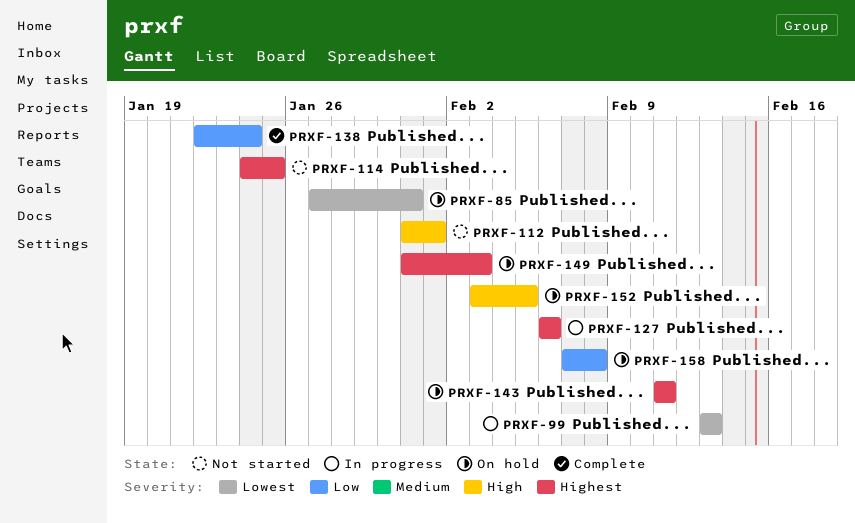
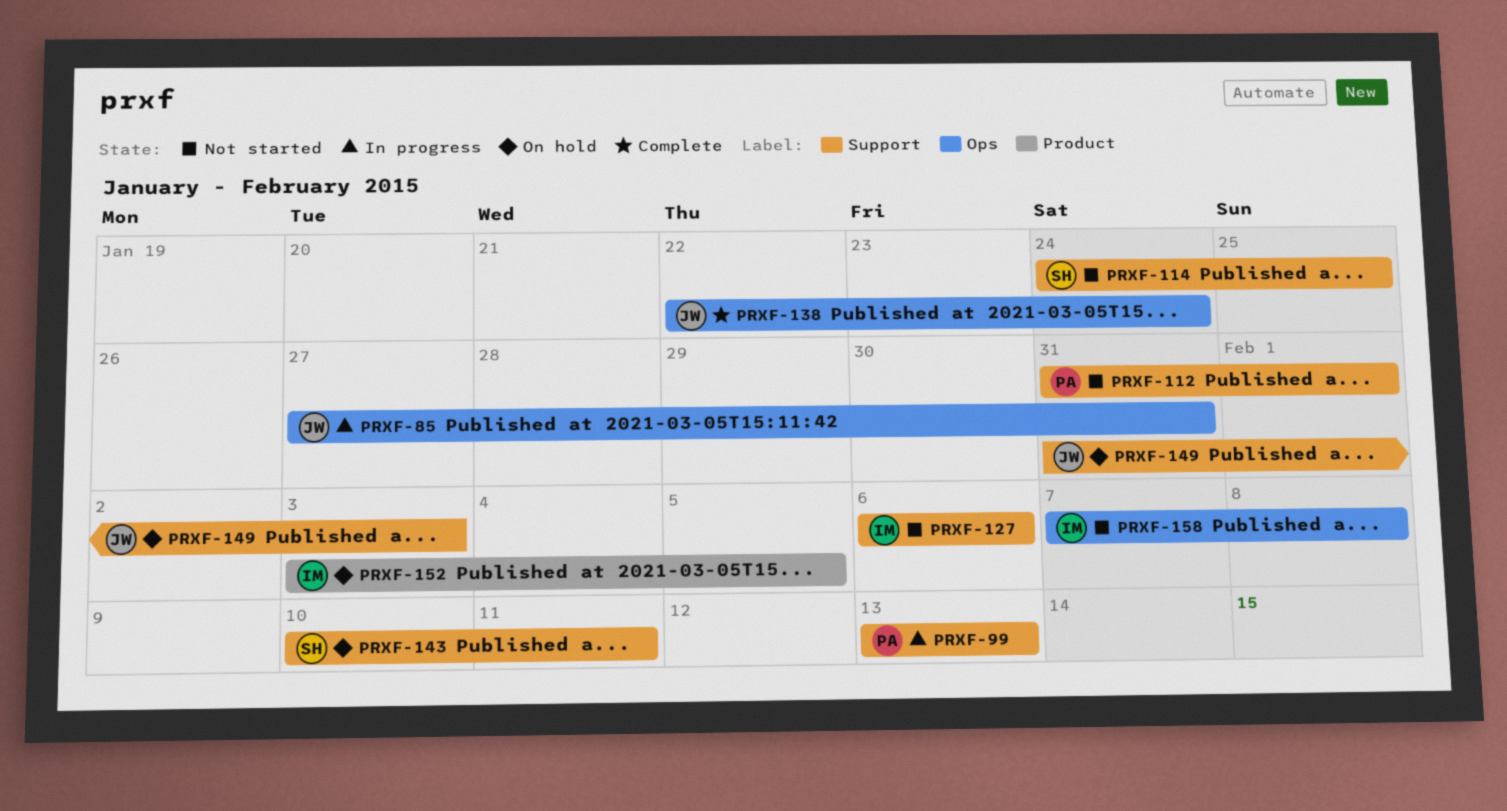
PRXF-85, status: On hold -> In progress
PRXF-127, status: In progress -> Not started
PRXF-143, start: Feb 11 -> Feb 10
PRXF-158, status: On hold -> Not started

